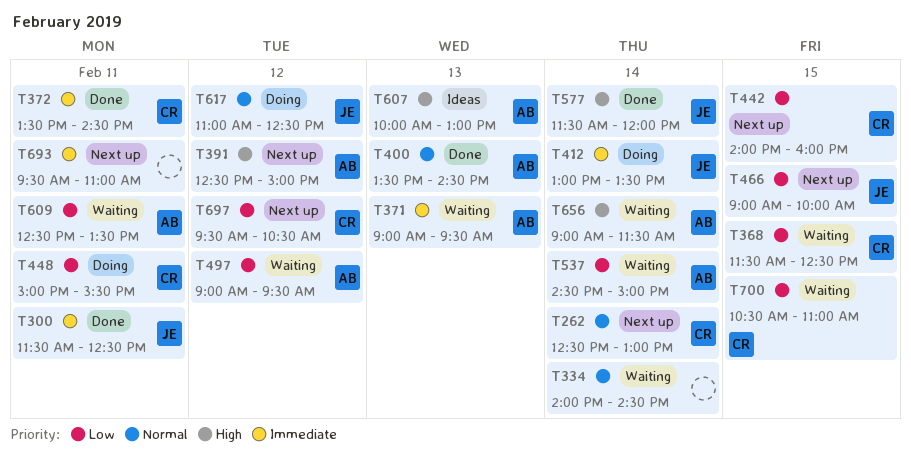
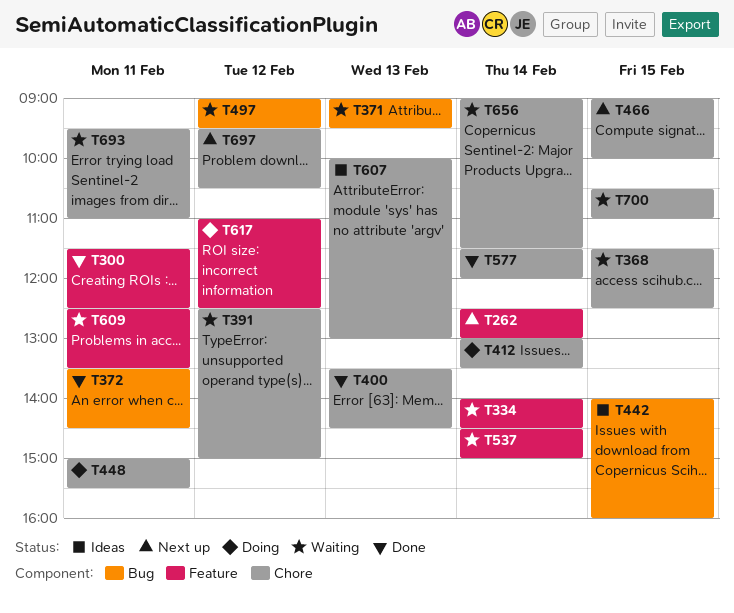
T391, status: Next up -> Waiting
T442, status: Next up -> Ideas
T693, status: Next up -> Waiting

